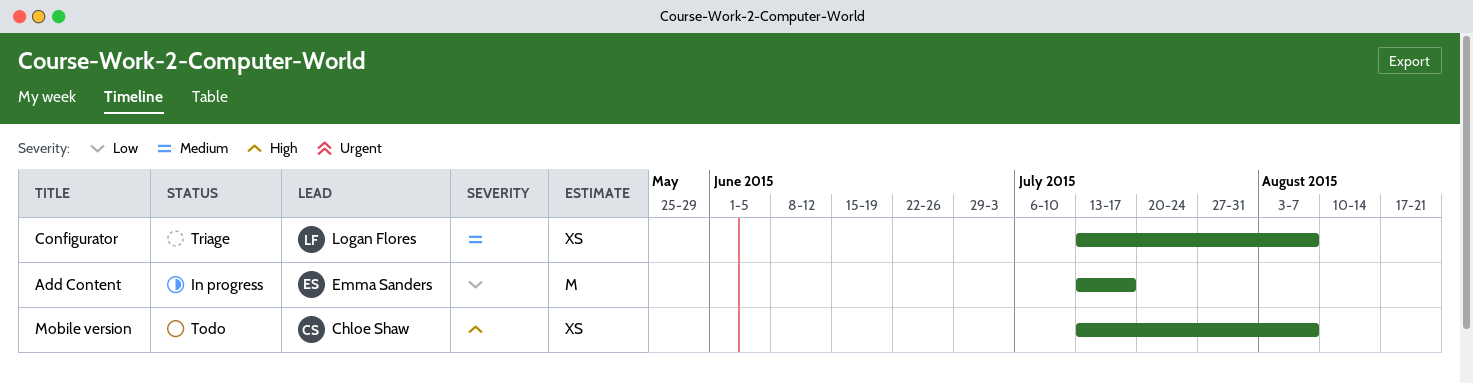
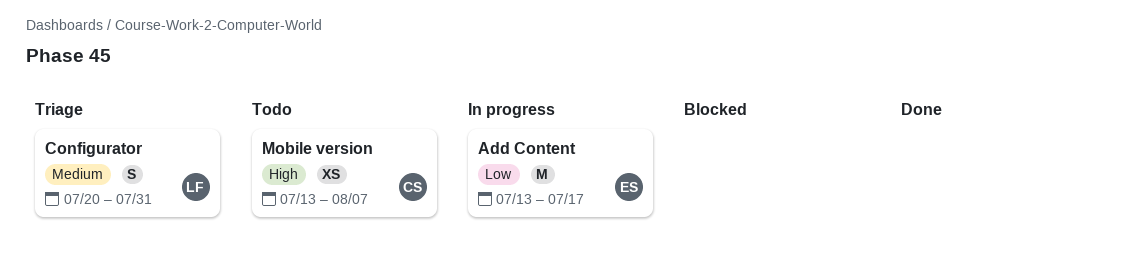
Configurator, estimate: XS -> S
Configurator, start: Jul 13 -> Jul 20
Configurator, due: Aug 7 -> Jul 31

